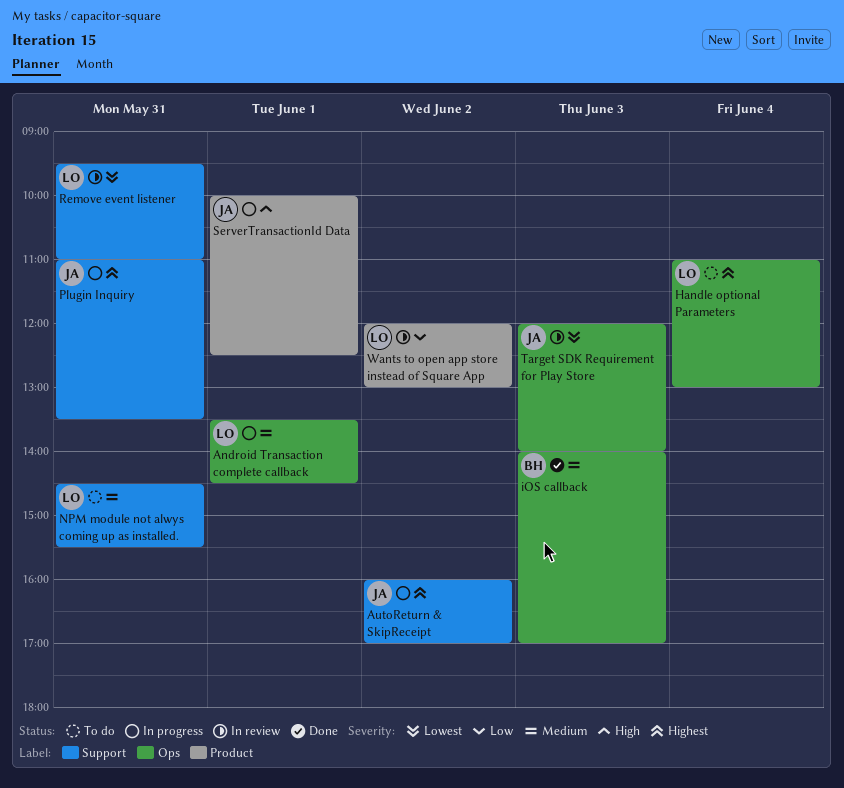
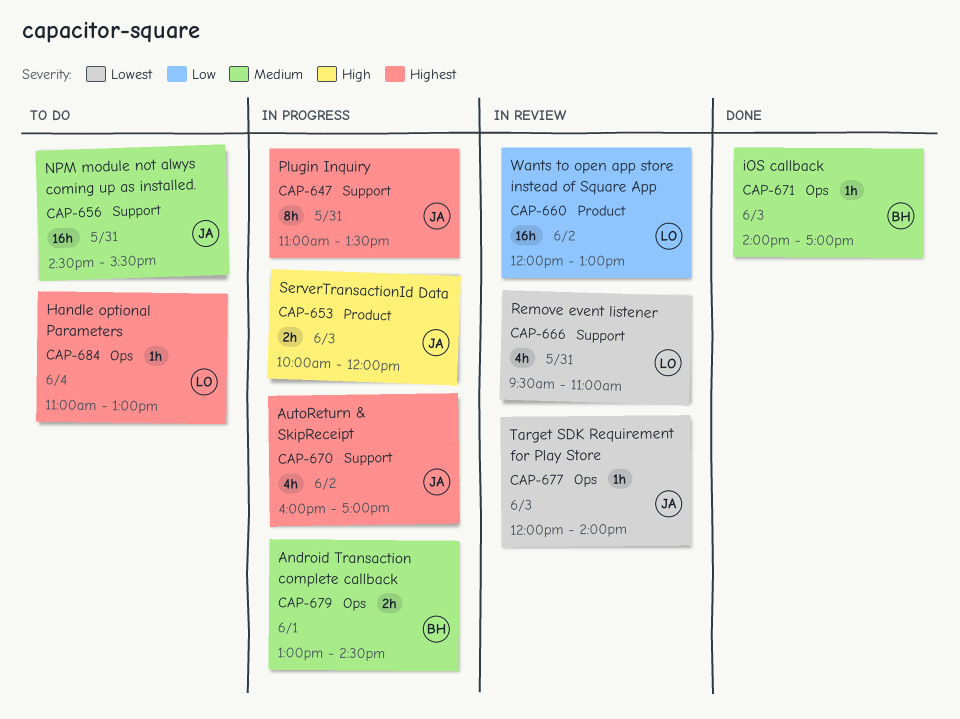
Android Transaction complete callback, owner: LO -> BH
Android Transaction complete callback, begins: 13:30 -> 13:00
NPM module not alwys coming up as installed., owner: LO -> JA
ServerTransactionId Data, day: Jun 1 -> Jun 3
ServerTransactionId Data, ends: 12:30 -> 12:00

